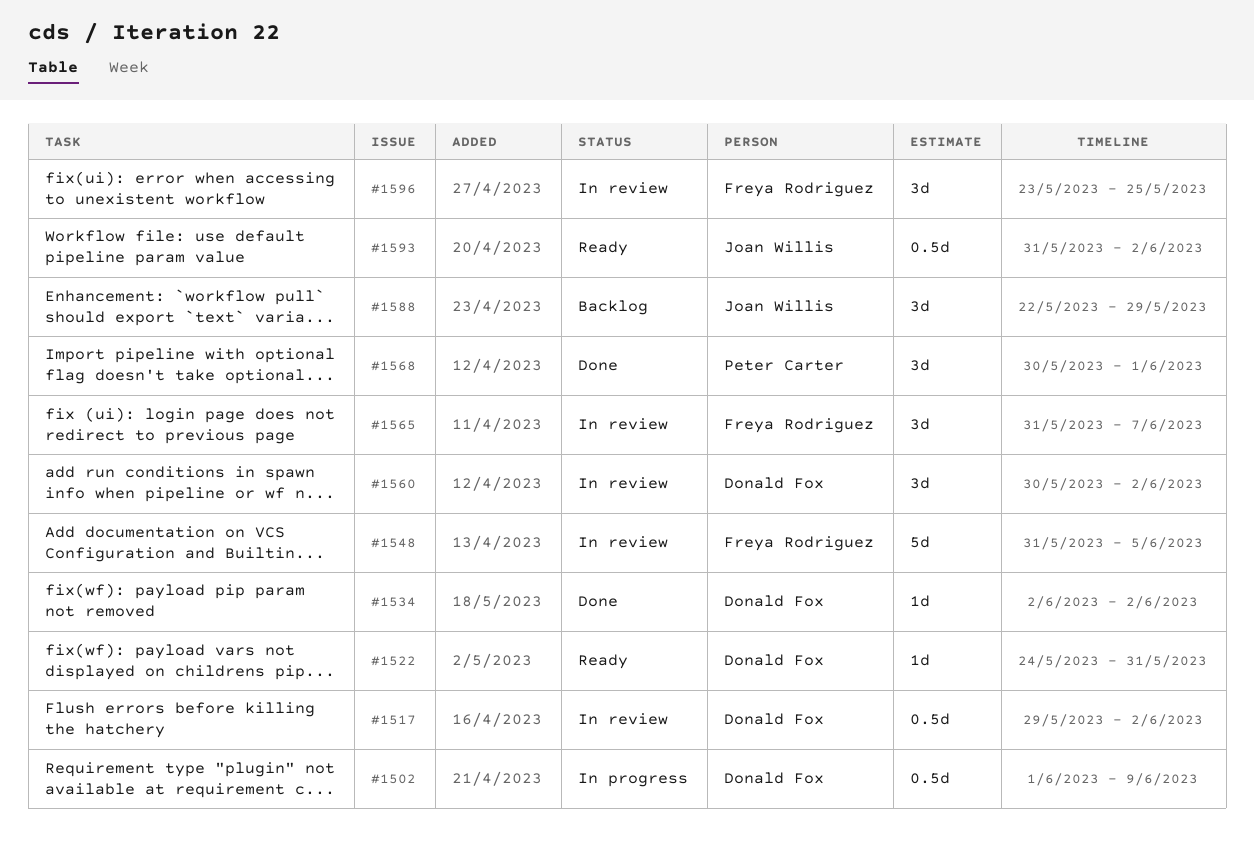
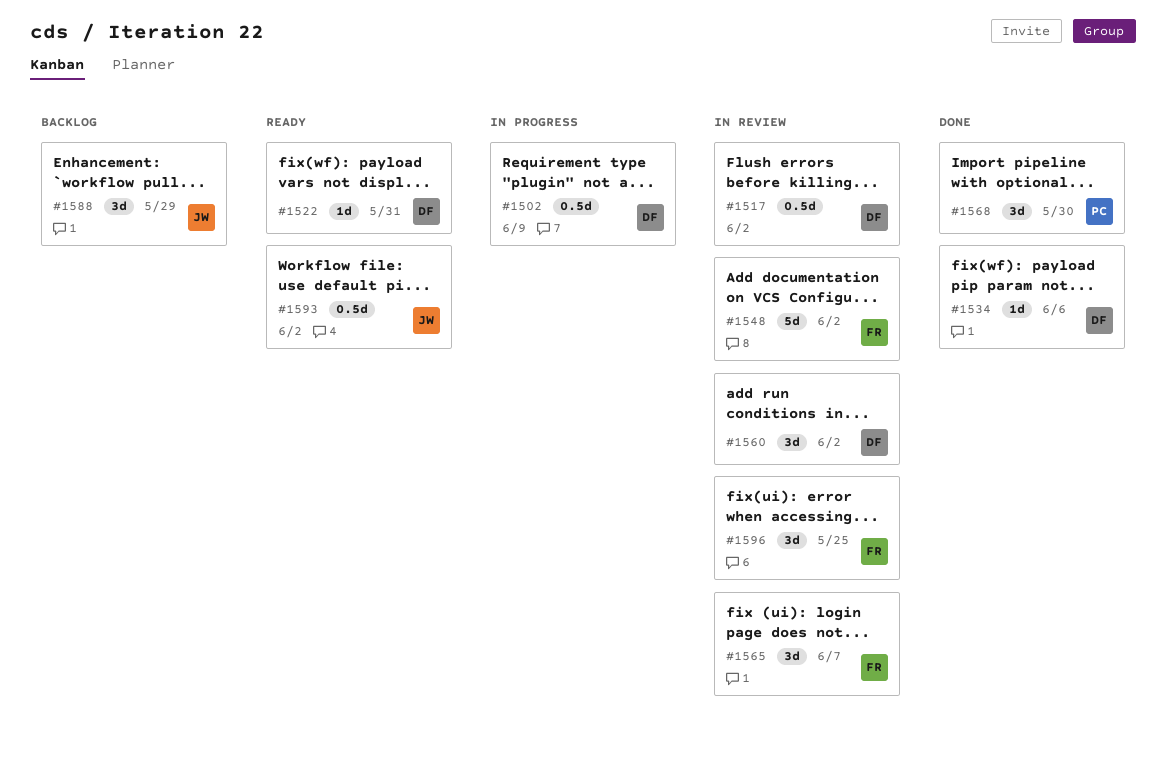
#1534, due: Jun 2 -> Jun 6
#1548, due: Jun 5 -> Jun 2
#1568, due: Jun 1 -> May 30

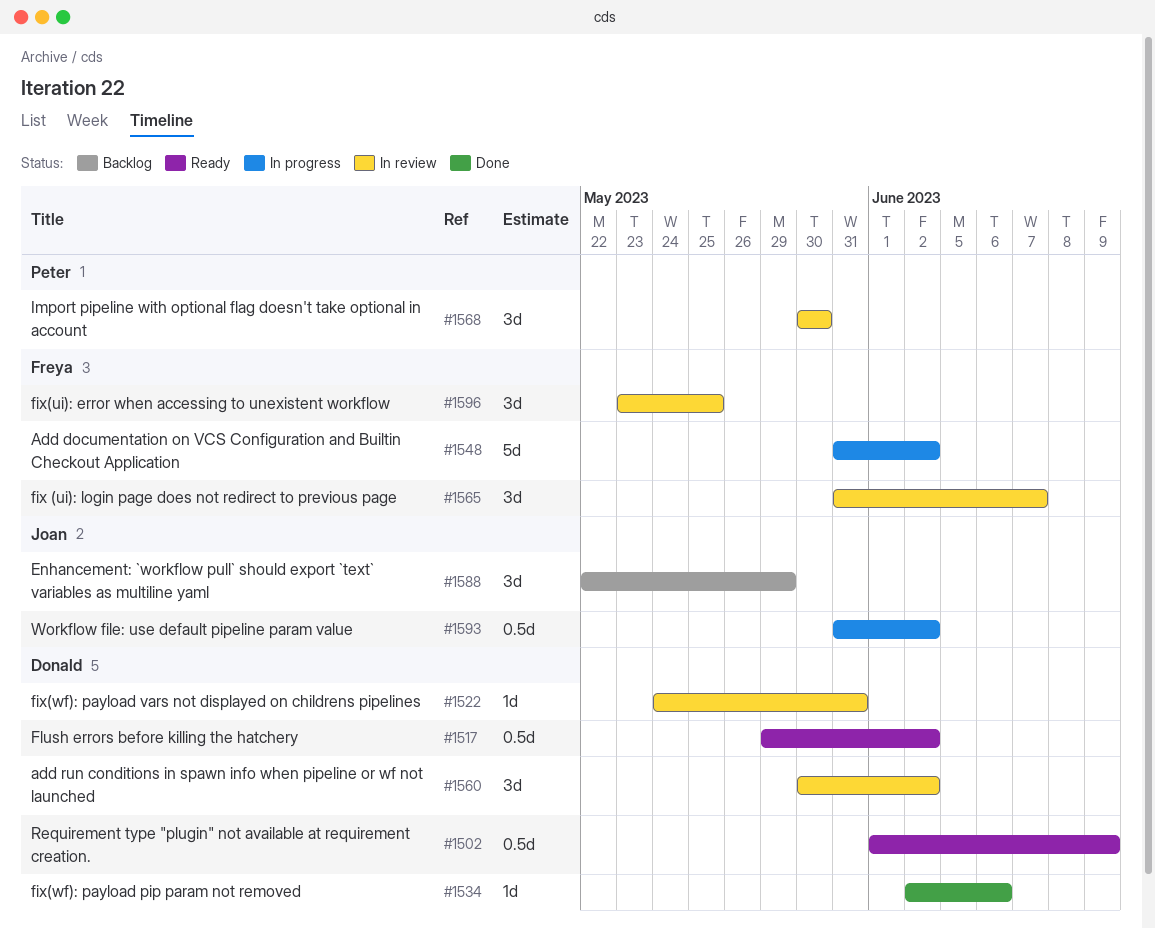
#1502, status: In progress -> Ready
#1517, status: In review -> Ready
#1522, status: Ready -> In review
#1548, status: In review -> In progress
#1568, status: Done -> In review
#1593, status: Ready -> In progress

